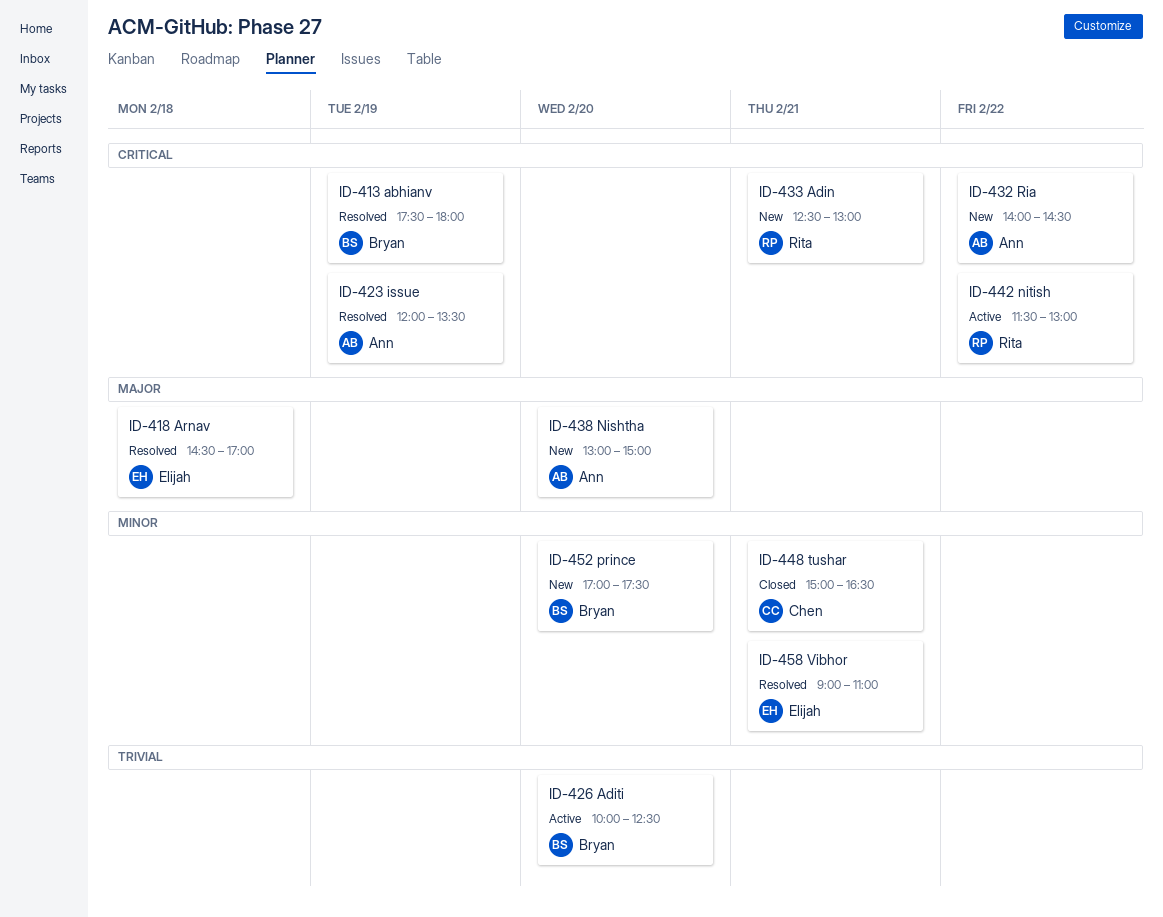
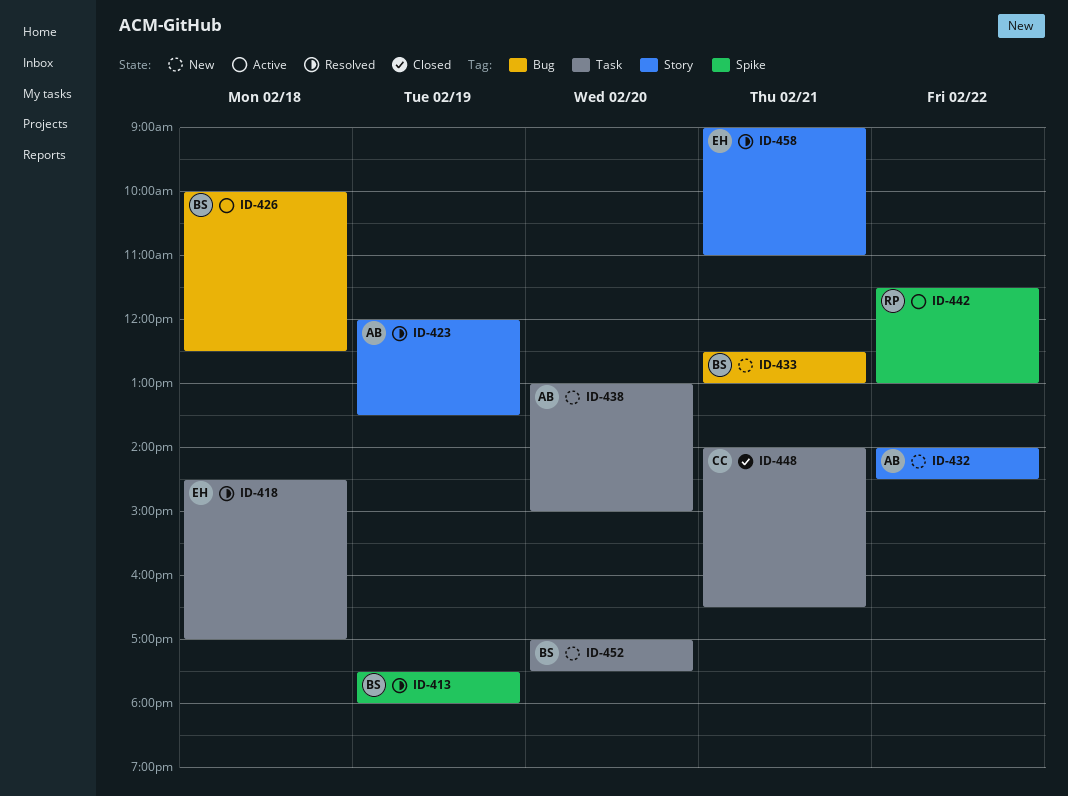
ID-426, day: Feb 20 -> Feb 18
ID-433, owner: Rita -> Bryan
ID-448, begins: 15:00 -> 14:00

